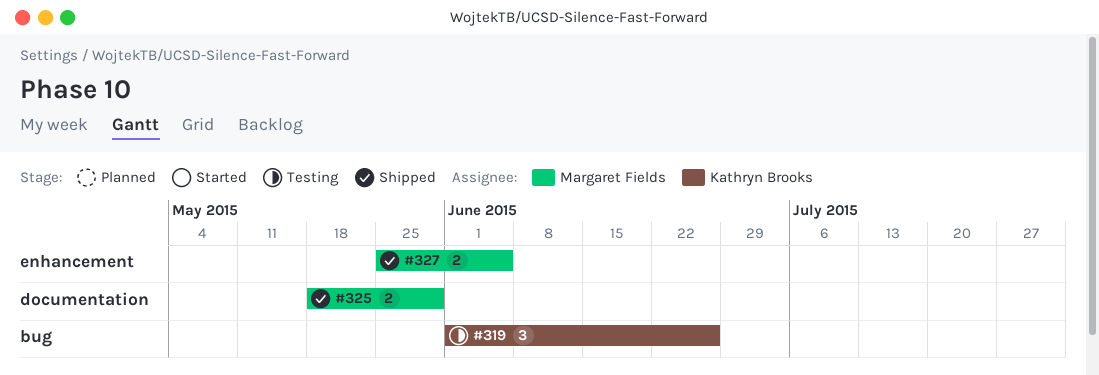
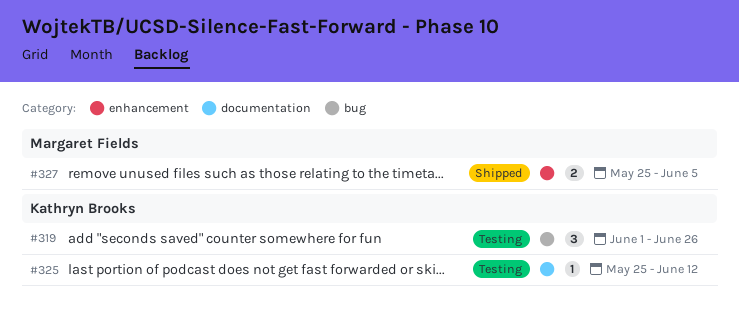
#325, status: Shipped -> Testing
#325, owner: Margaret Fields -> Kathryn Brooks
#325, estimate: 2 -> 1
#325, start: May 18 -> May 25
#325, due: May 29 -> Jun 12

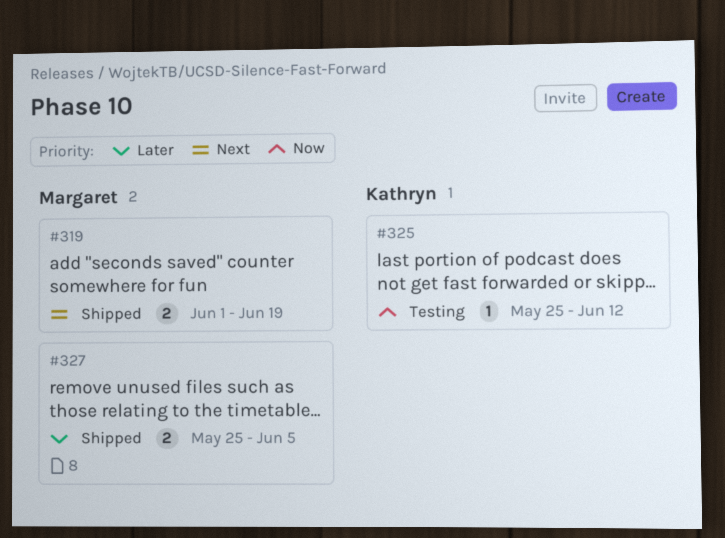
#319, status: Testing -> Shipped
#319, owner: Kathryn Brooks -> Margaret Fields
#319, estimate: 3 -> 2
#319, due: Jun 26 -> Jun 19

